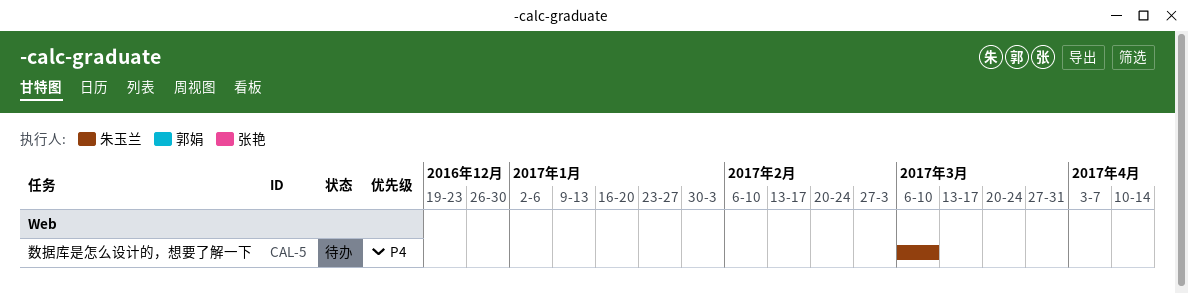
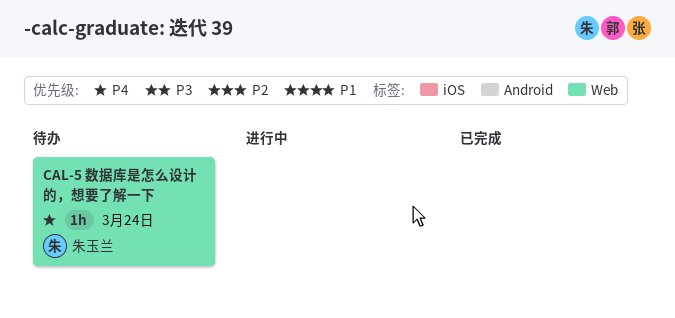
CAL-5, due: Mar 10 -> Mar 24

